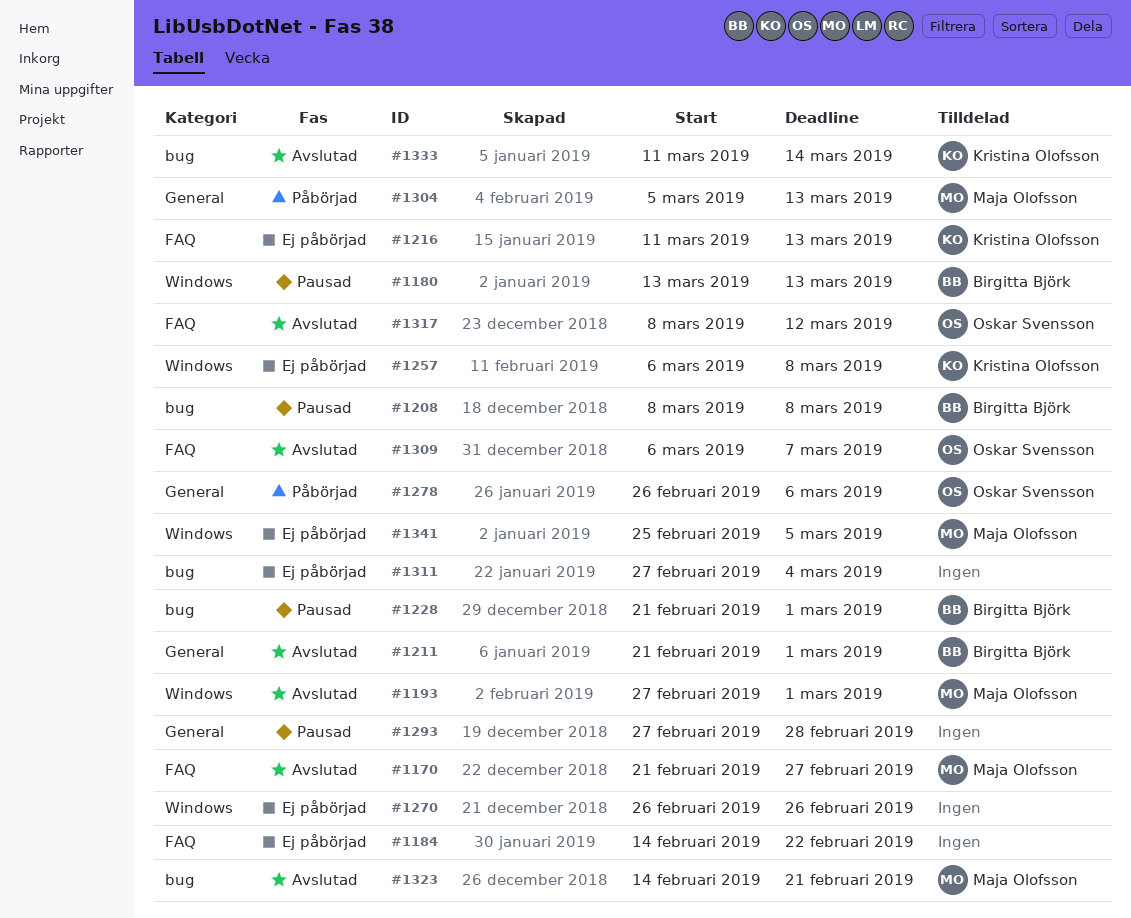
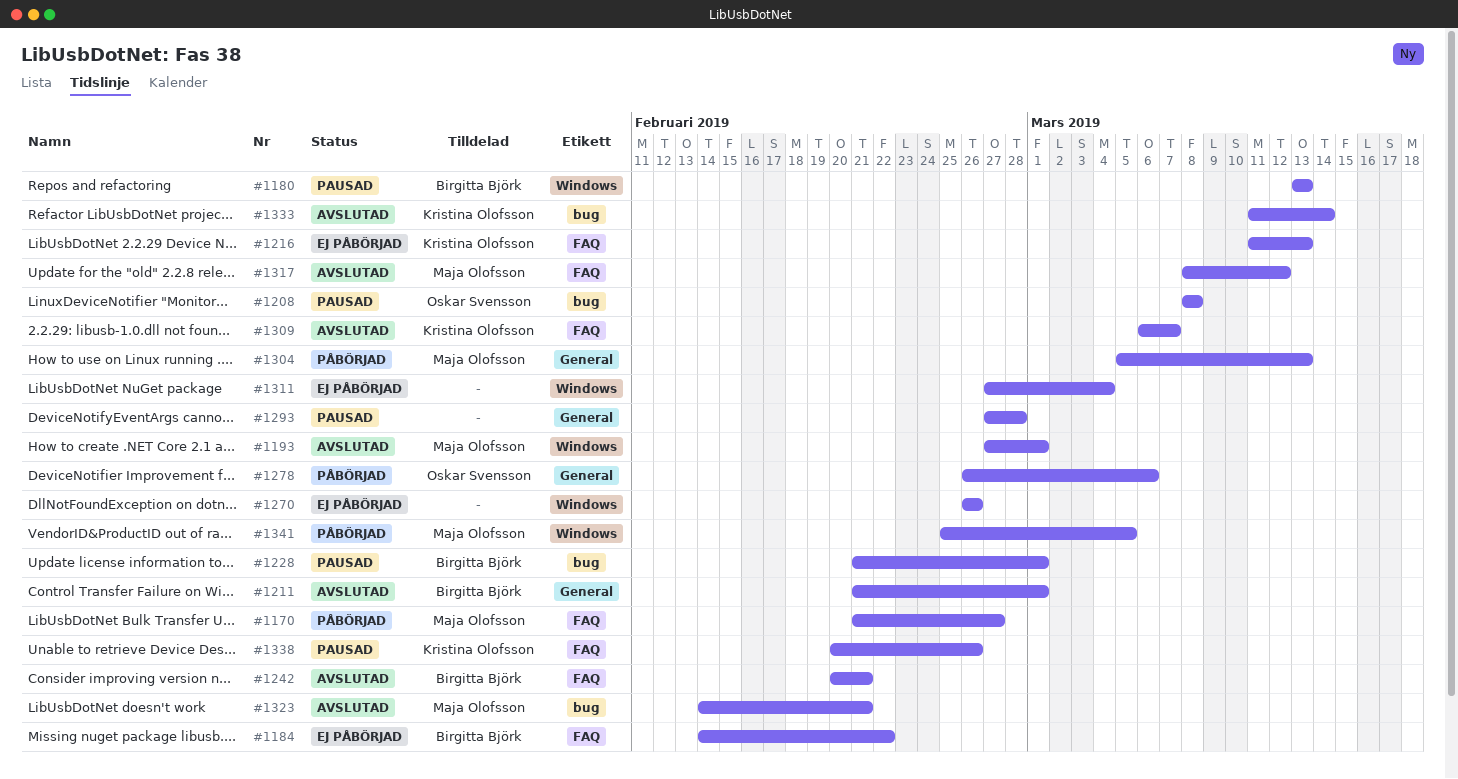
#1170, status: Avslutad -> Påbörjad
#1184, owner: none -> Birgitta Björk
#1208, owner: Birgitta Björk -> Oskar Svensson
#1242: none -> present
#1257: present -> none
#1309, owner: Oskar Svensson -> Kristina Olofsson
#1311, label: bug -> Windows
#1317, owner: Oskar Svensson -> Maja Olofsson
#1338: none -> present
#1341, status: Ej påbörjad -> Påbörjad

